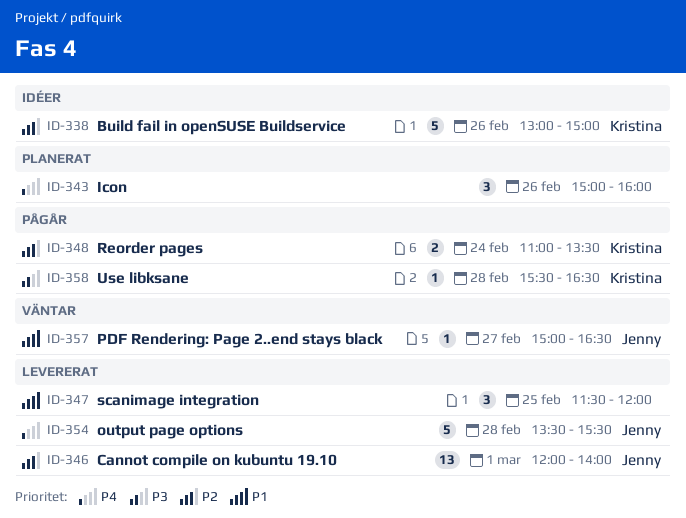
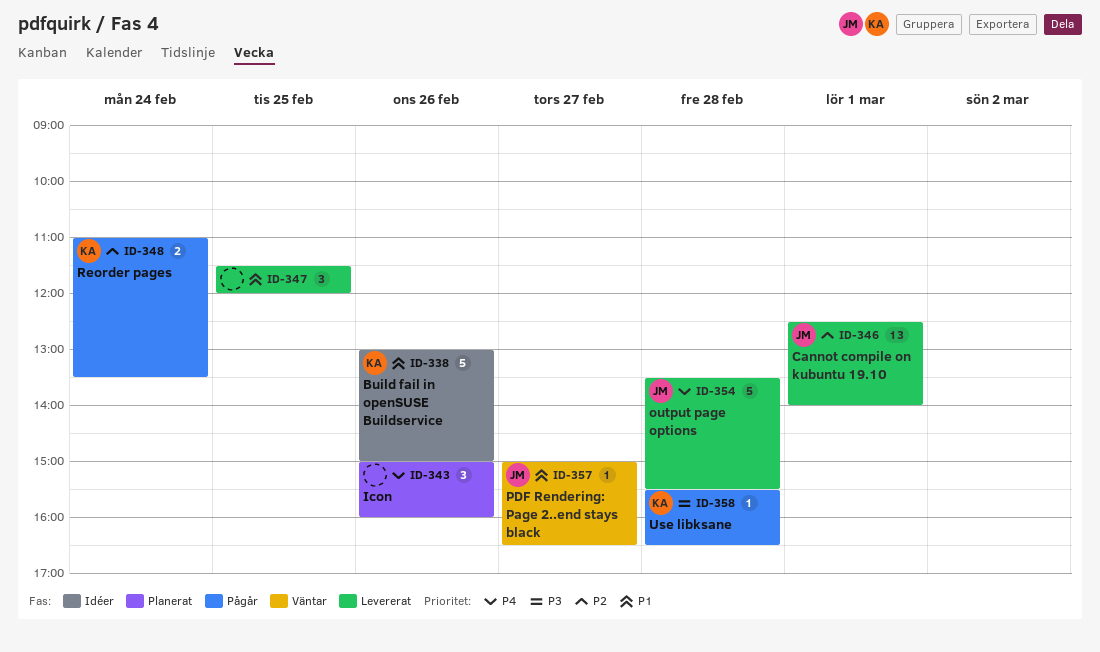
ID-338, priority: P2 -> P1
ID-346, begins: 12:00 -> 12:30

